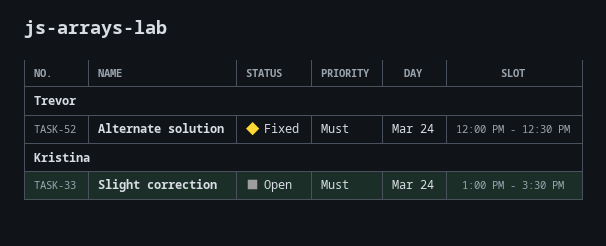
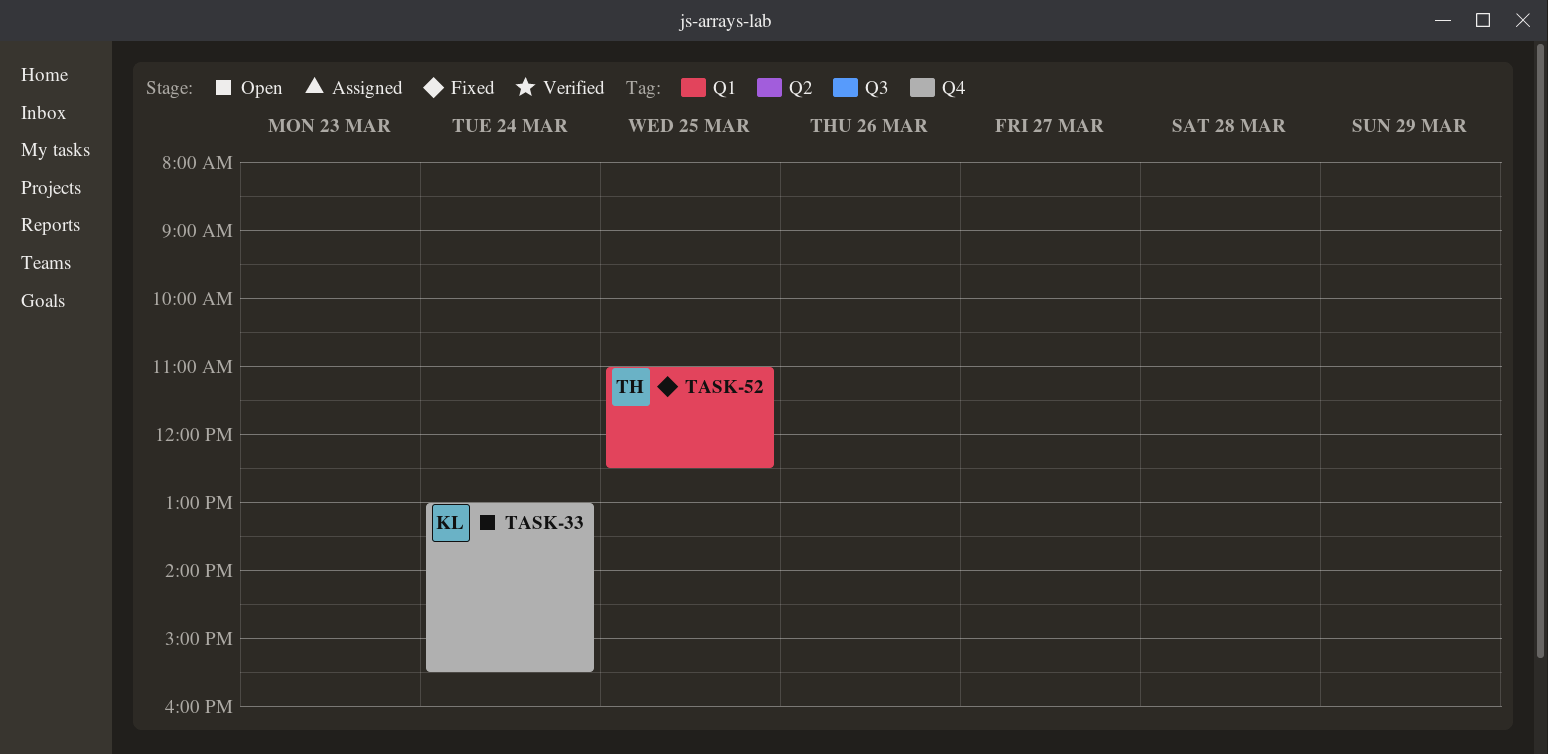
TASK-52, day: Mar 24 -> Mar 25
TASK-52, begins: 12:00 -> 11:00

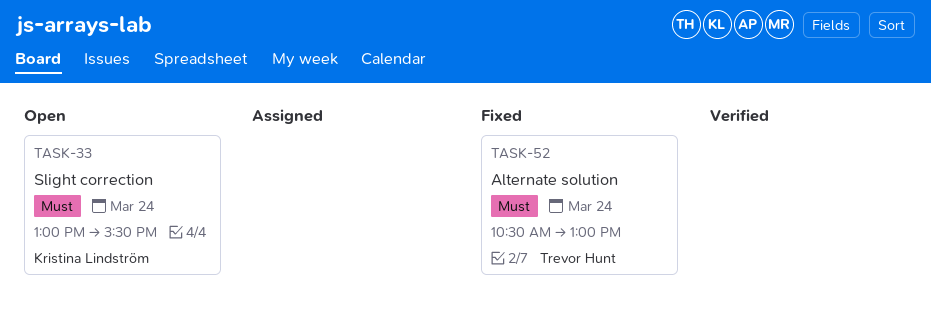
TASK-52, day: Mar 25 -> Mar 24
TASK-52, begins: 11:00 -> 10:30
TASK-52, ends: 12:30 -> 13:00

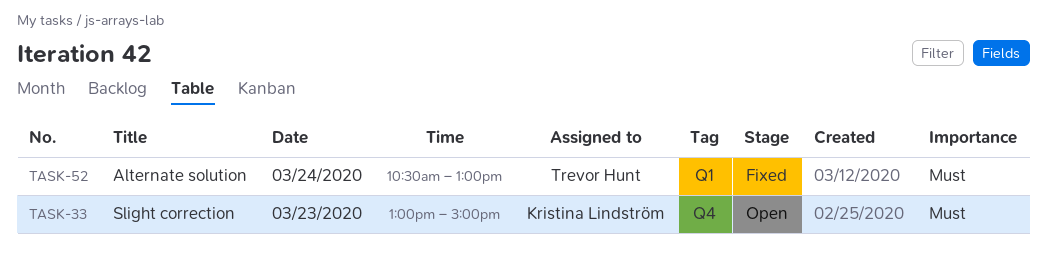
TASK-33, day: Mar 24 -> Mar 23
TASK-33, ends: 15:30 -> 15:00

